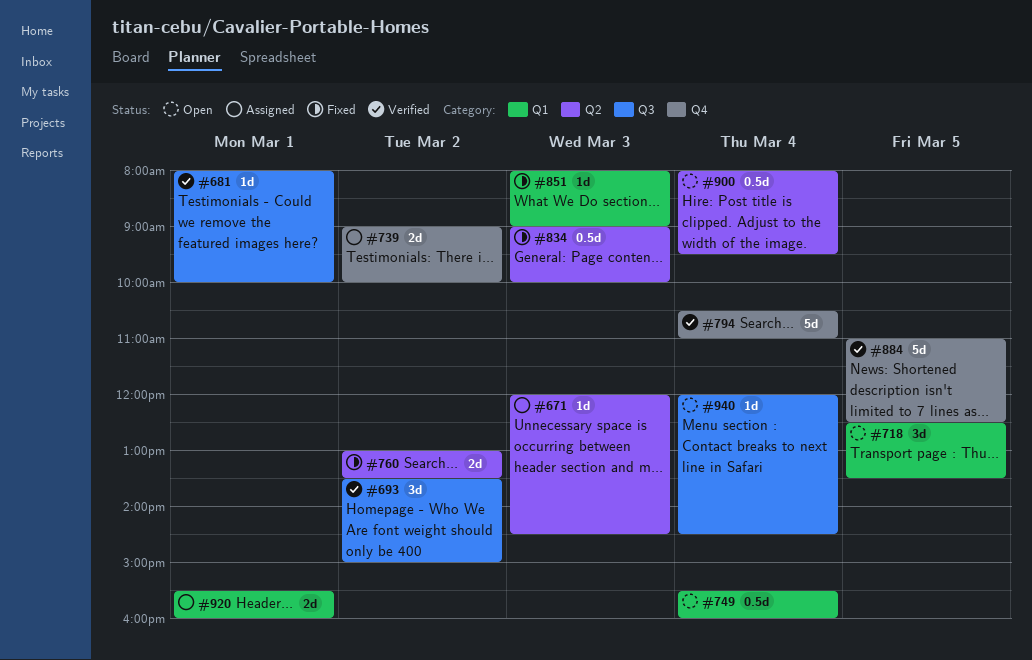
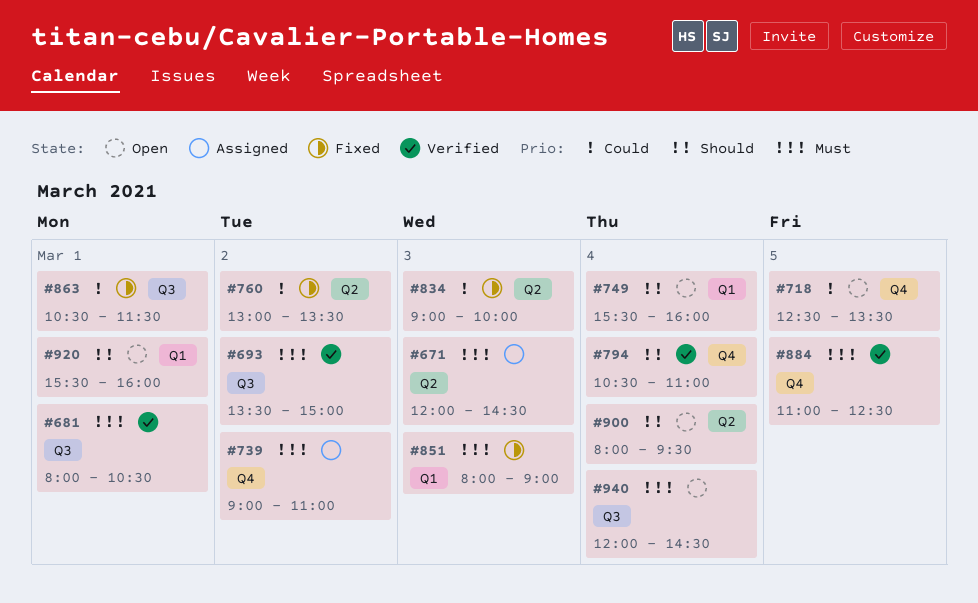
#681, ends: 10:00 -> 10:30
#718, label: Q1 -> Q4
#739, ends: 10:00 -> 11:00
#863: none -> present
#920, status: Assigned -> Open

